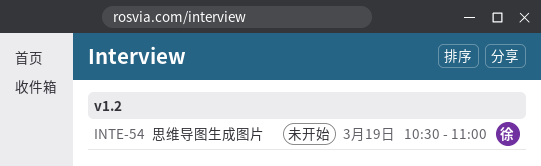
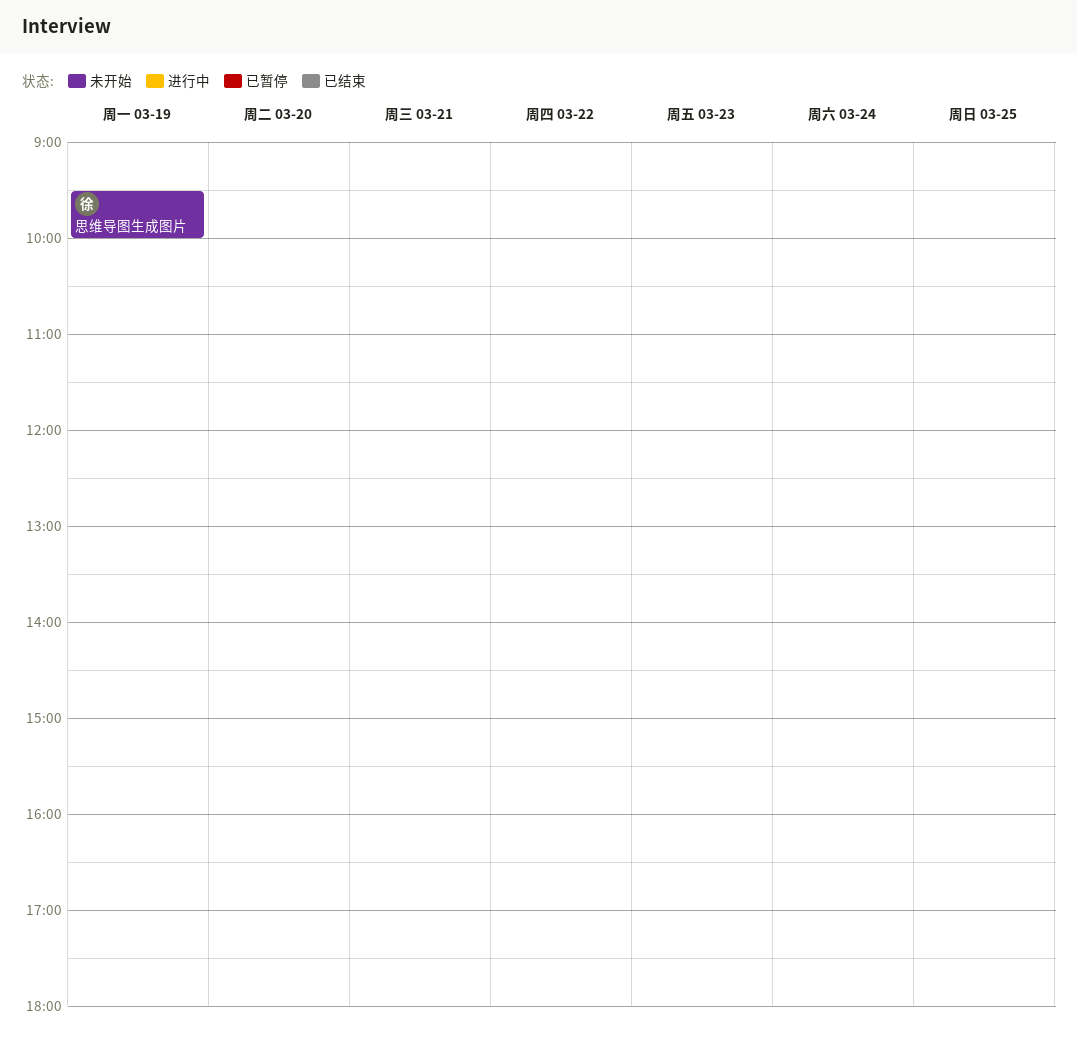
思维导图生成图片, begins: 10:30 -> 09:30
思维导图生成图片, ends: 11:00 -> 10:00

